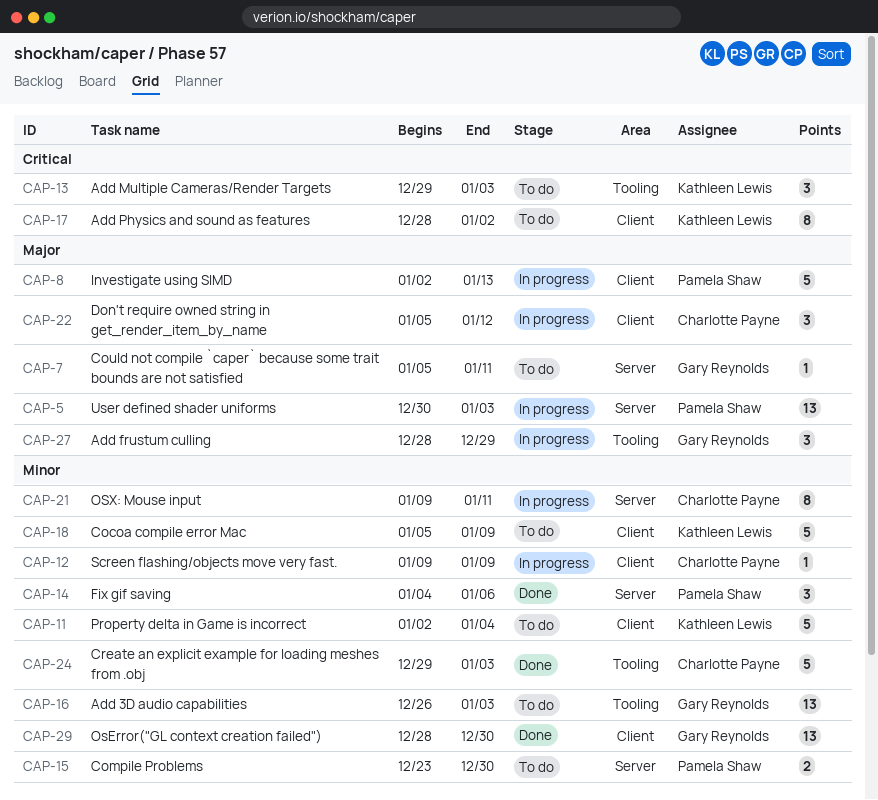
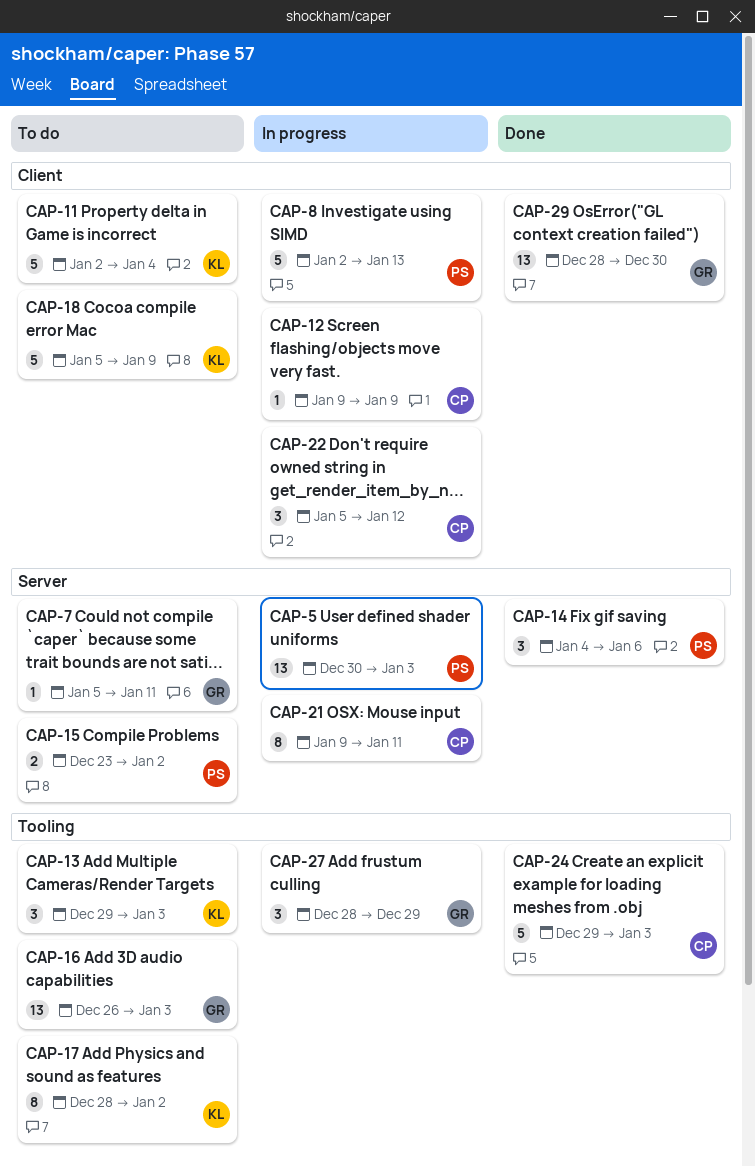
CAP-15, due: Dec 30 -> Jan 2
CAP-17, label: Client -> Tooling

